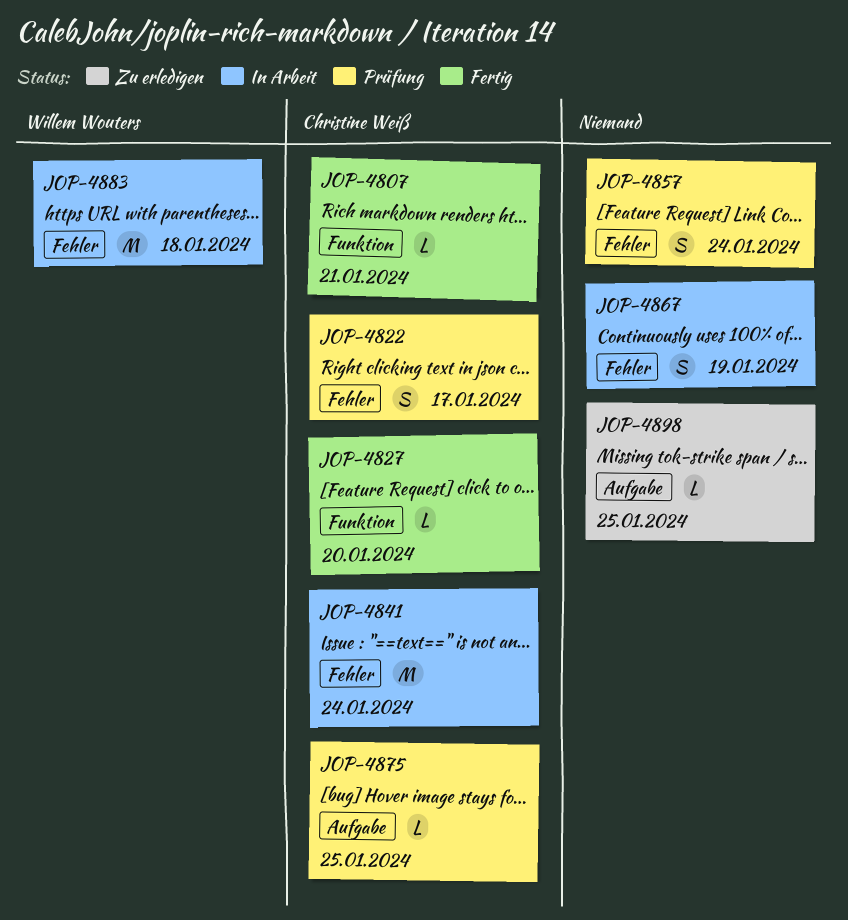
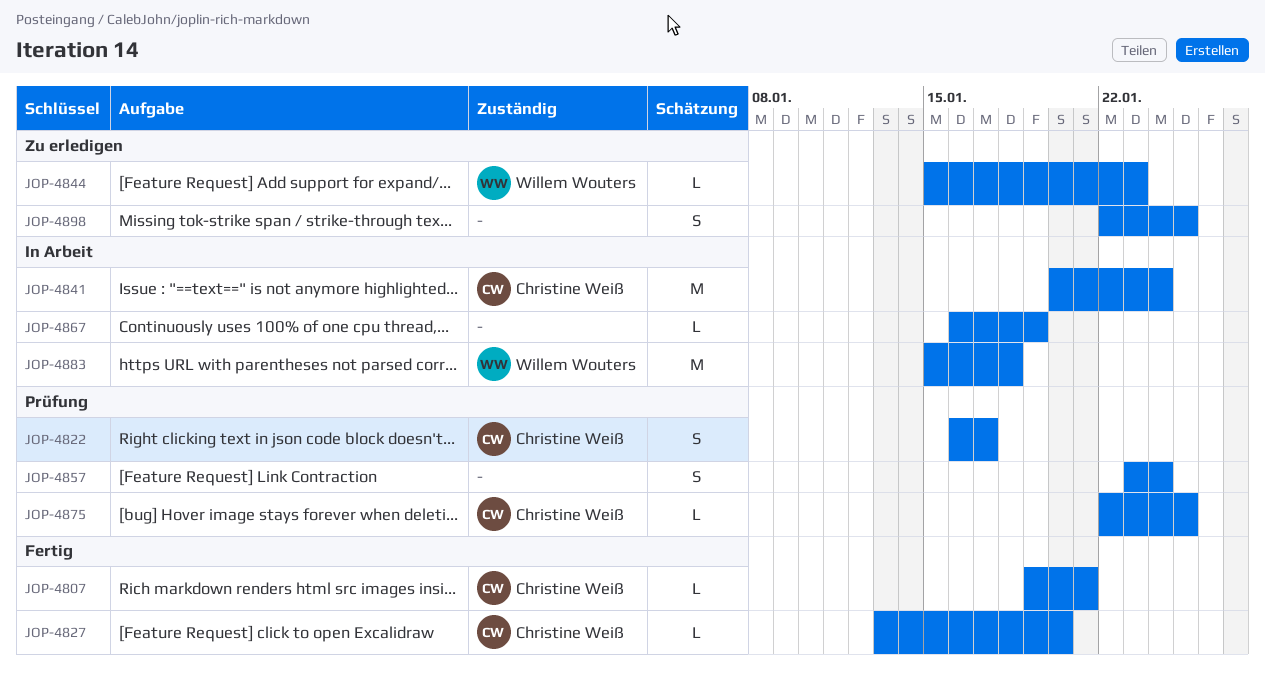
JOP-4844: none -> present
JOP-4867, estimate: S -> L
JOP-4898, estimate: L -> S

